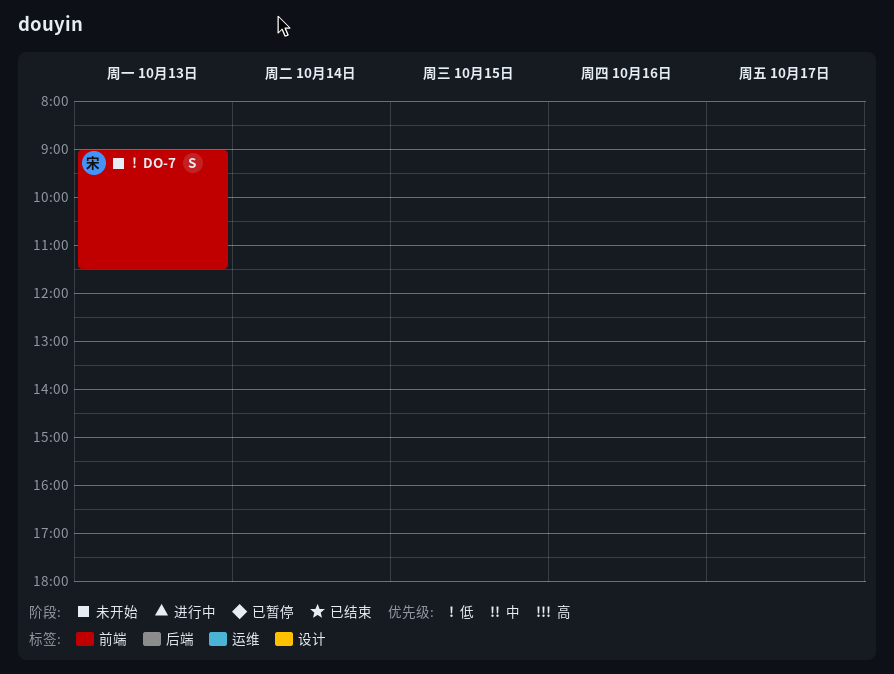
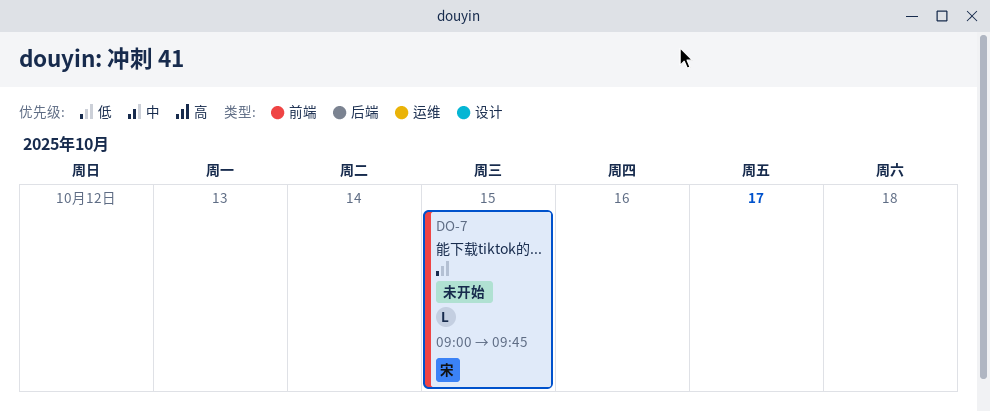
DO-7, estimate: S -> L
DO-7, day: Oct 13 -> Oct 15
DO-7, ends: 11:30 -> 09:45

